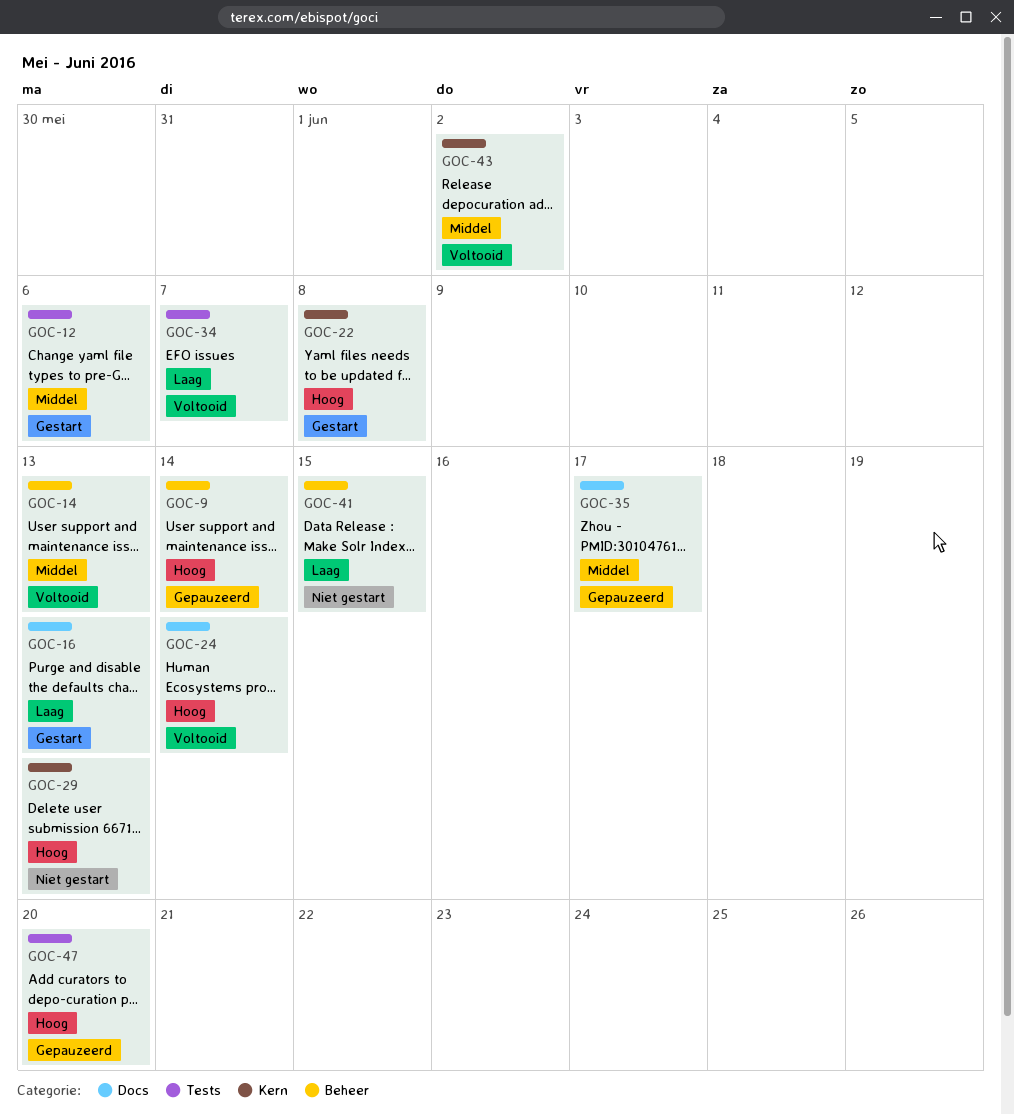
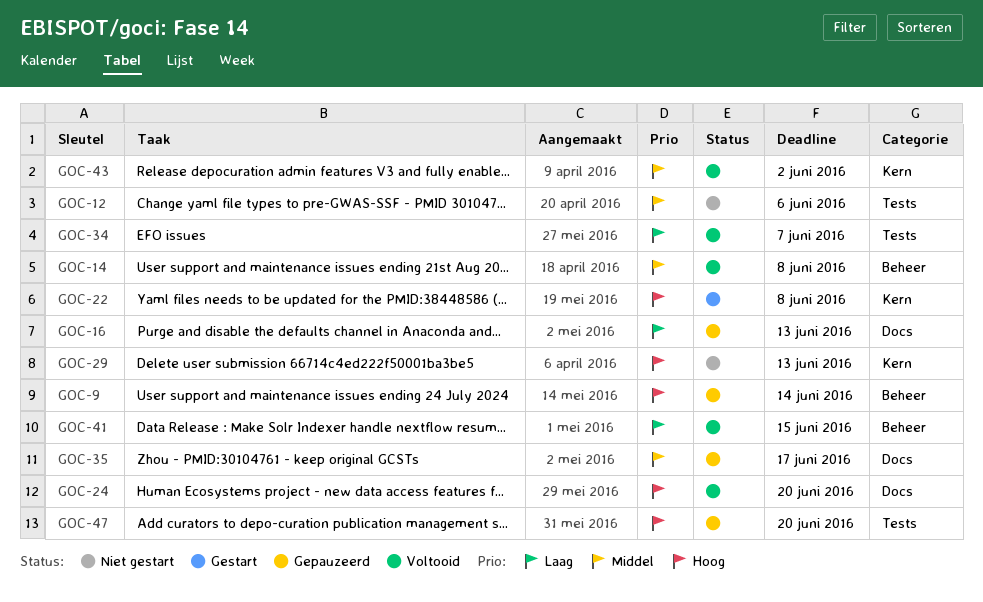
GOC-12, status: Gestart -> Niet gestart
GOC-14, due: Jun 13 -> Jun 8
GOC-16, status: Gestart -> Gepauzeerd
GOC-24, due: Jun 14 -> Jun 20
GOC-41, status: Niet gestart -> Voltooid

